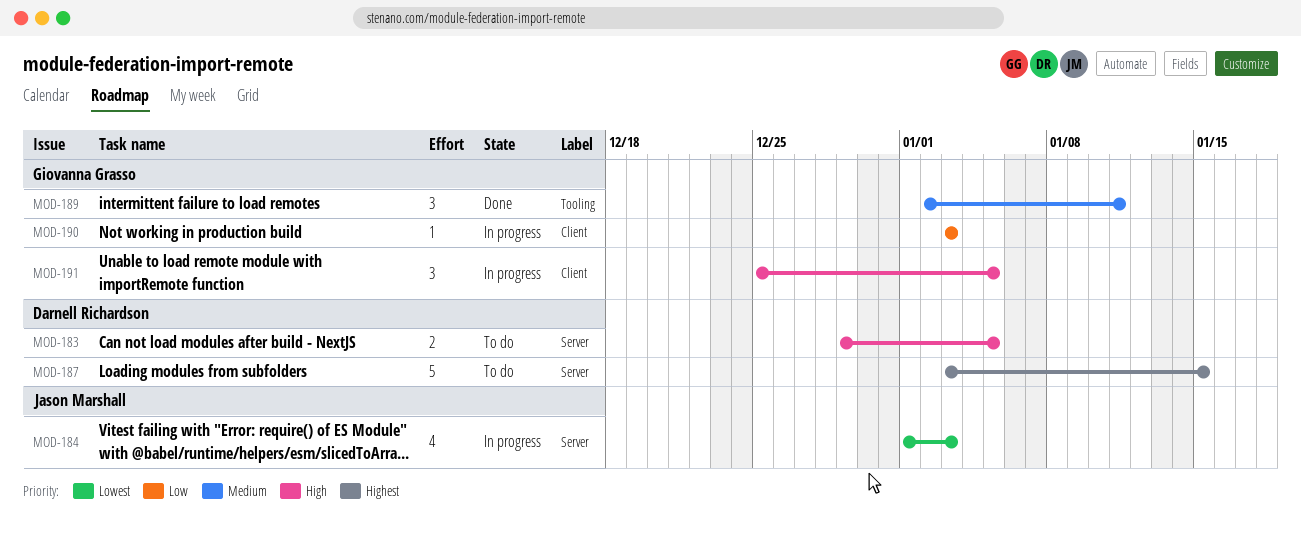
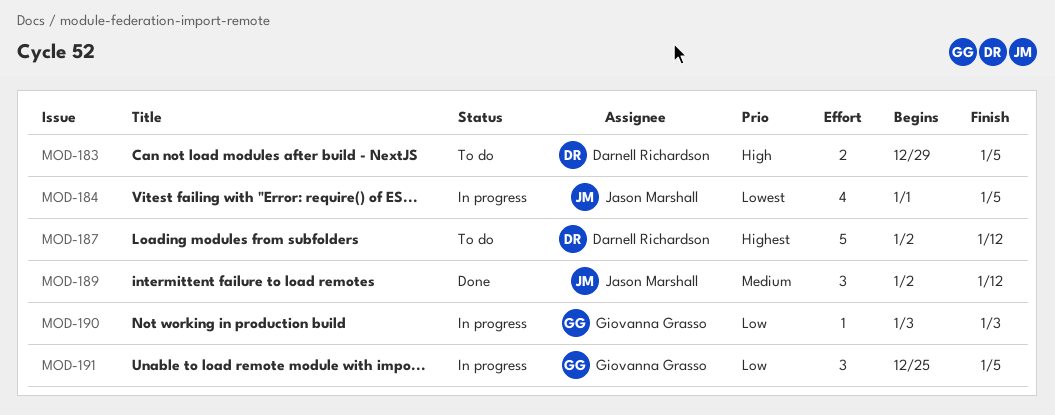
MOD-184, due: Jan 3 -> Jan 5
MOD-187, start: Jan 3 -> Jan 2
MOD-187, due: Jan 15 -> Jan 12
MOD-189, owner: Giovanna Grasso -> Jason Marshall
MOD-189, due: Jan 11 -> Jan 12
MOD-191, priority: High -> Low

